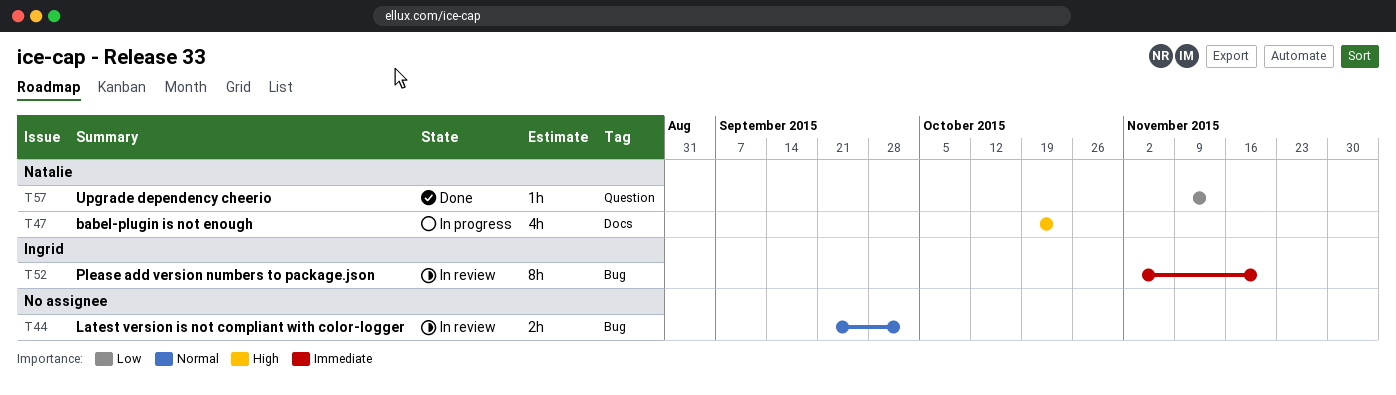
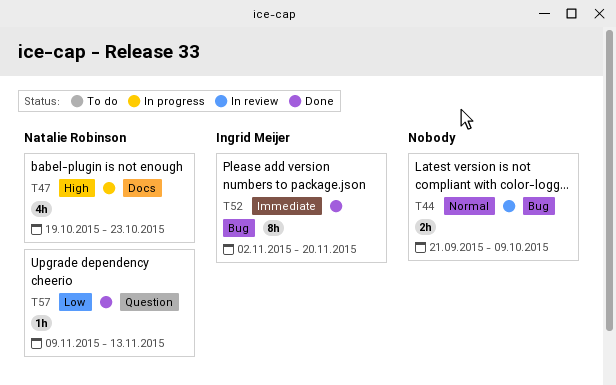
T44, due: Oct 2 -> Oct 9
T52, status: In review -> Done

